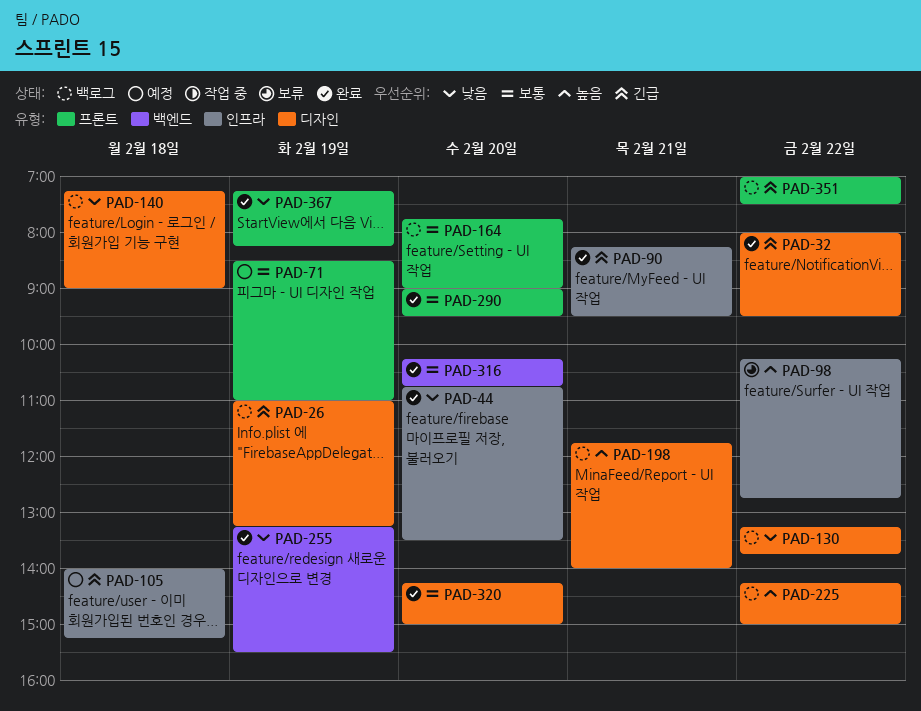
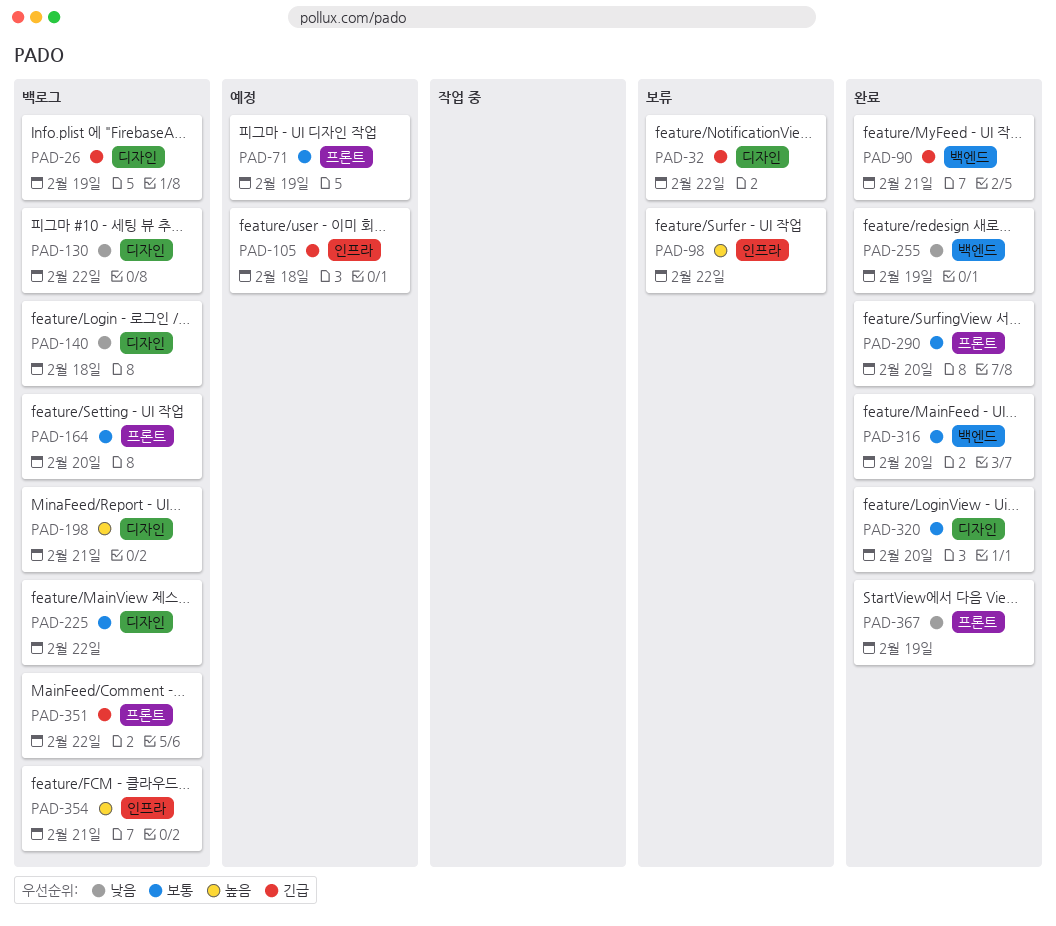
PAD-32, status: 완료 -> 보류
PAD-44: present -> none
PAD-90, label: 인프라 -> 백엔드
PAD-225, priority: 높음 -> 보통
PAD-354: none -> present

